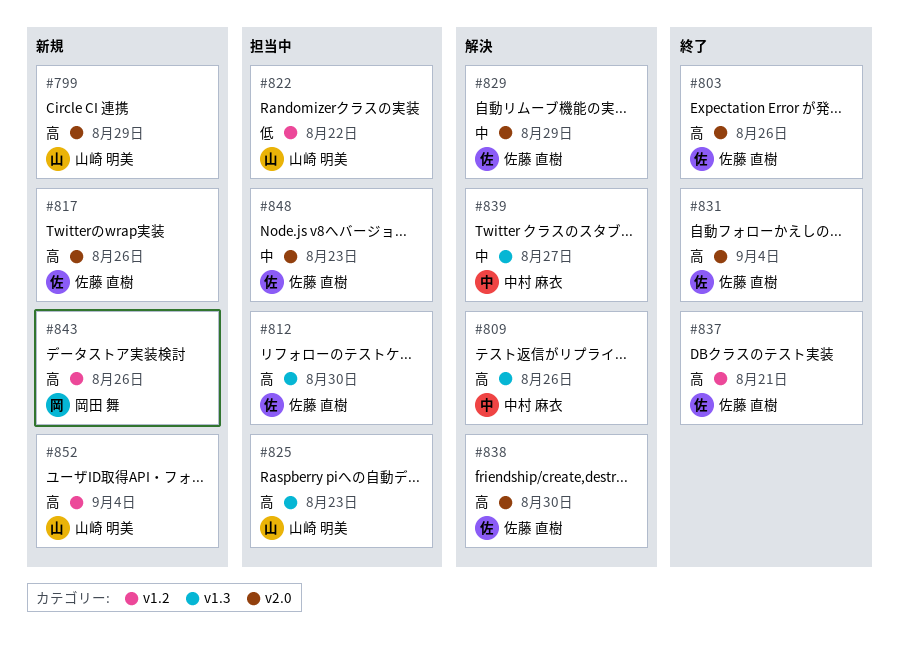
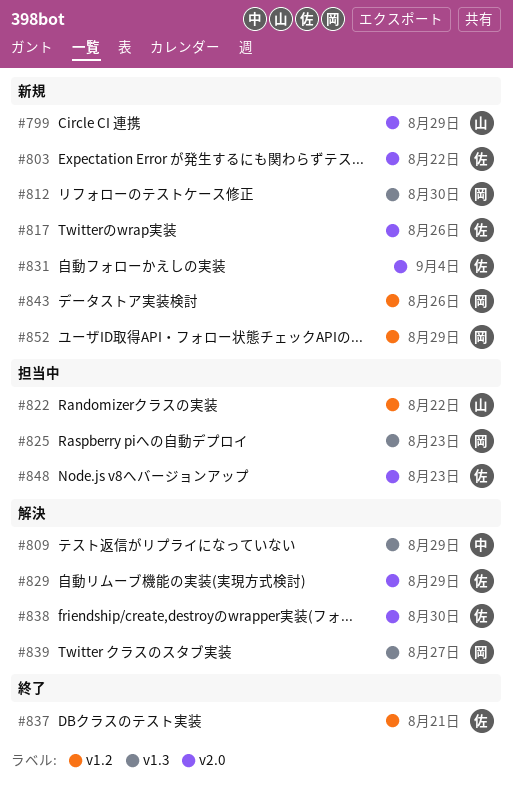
#803, status: 終了 -> 新規
#803, due: Aug 26 -> Aug 22
#809, due: Aug 26 -> Aug 29
#812, status: 担当中 -> 新規
#812, owner: 佐藤 直樹 -> 岡田 舞
#825, owner: 山崎 明美 -> 岡田 舞
#831, status: 終了 -> 新規
#839, owner: 中村 麻衣 -> 岡田 舞
#852, owner: 山崎 明美 -> 岡田 舞
#852, due: Sep 4 -> Aug 29

